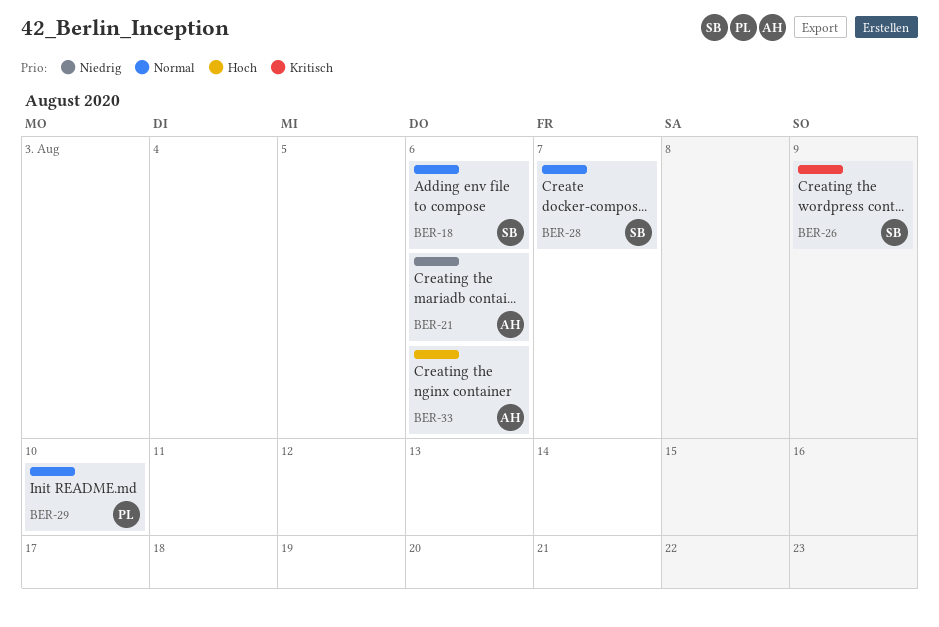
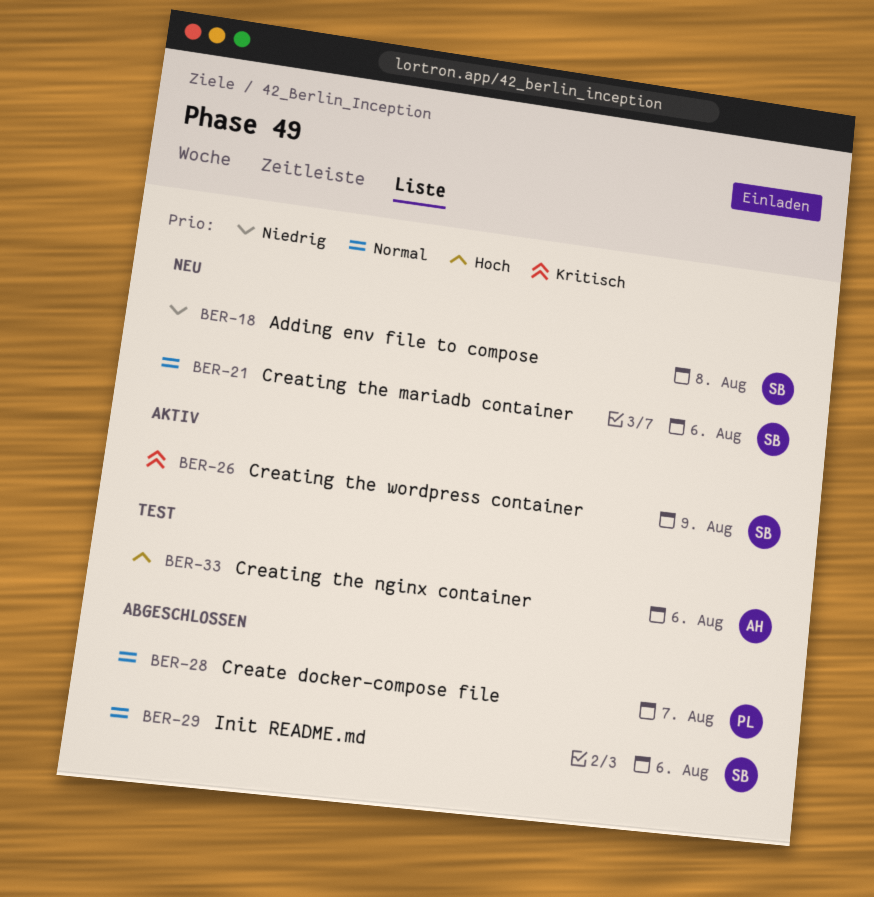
BER-18, priority: Normal -> Niedrig
BER-18, due: Aug 6 -> Aug 8
BER-21, owner: AH -> SB
BER-21, priority: Niedrig -> Normal
BER-28, owner: SB -> PL
BER-29, owner: PL -> SB
BER-29, due: Aug 10 -> Aug 6

